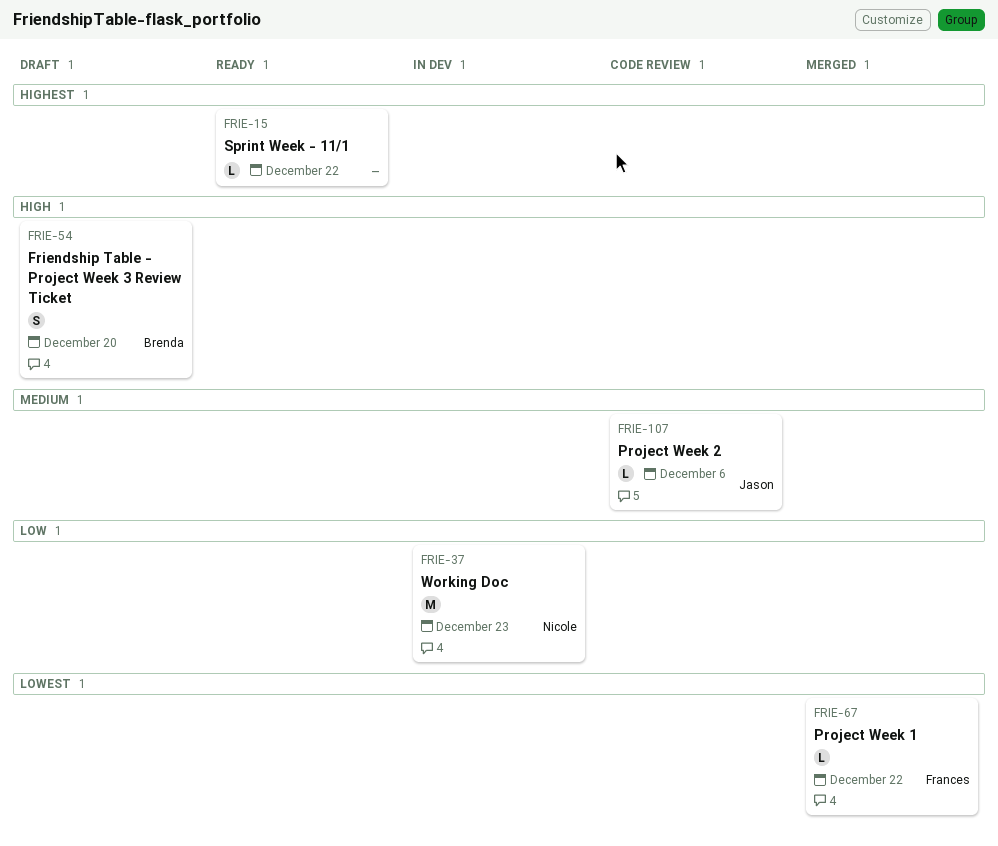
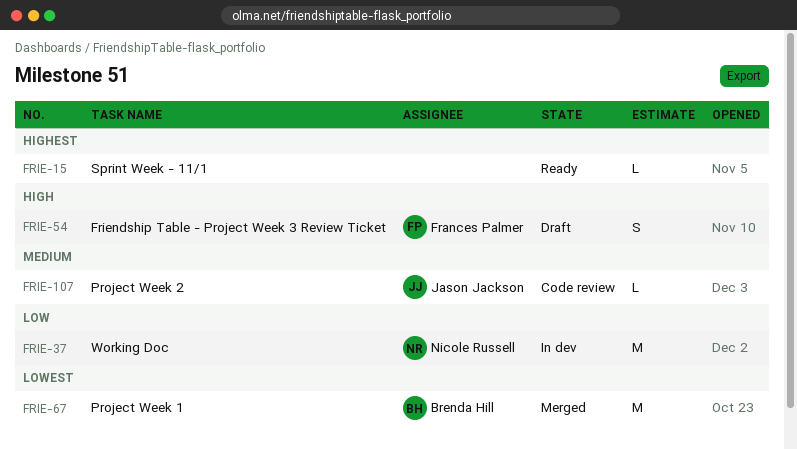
FRIE-54, owner: Brenda Hill -> Frances Palmer
FRIE-67, owner: Frances Palmer -> Brenda Hill
FRIE-67, estimate: L -> M

